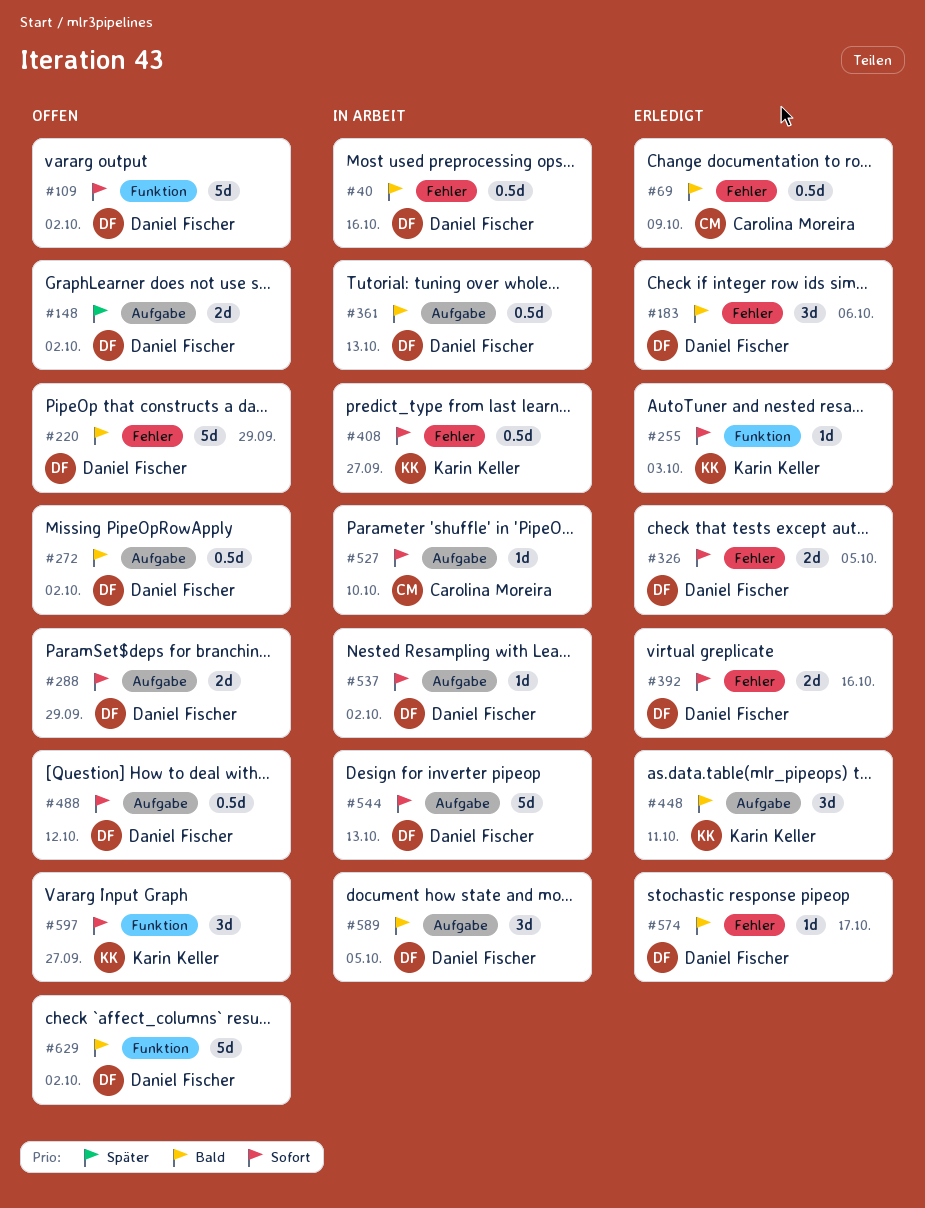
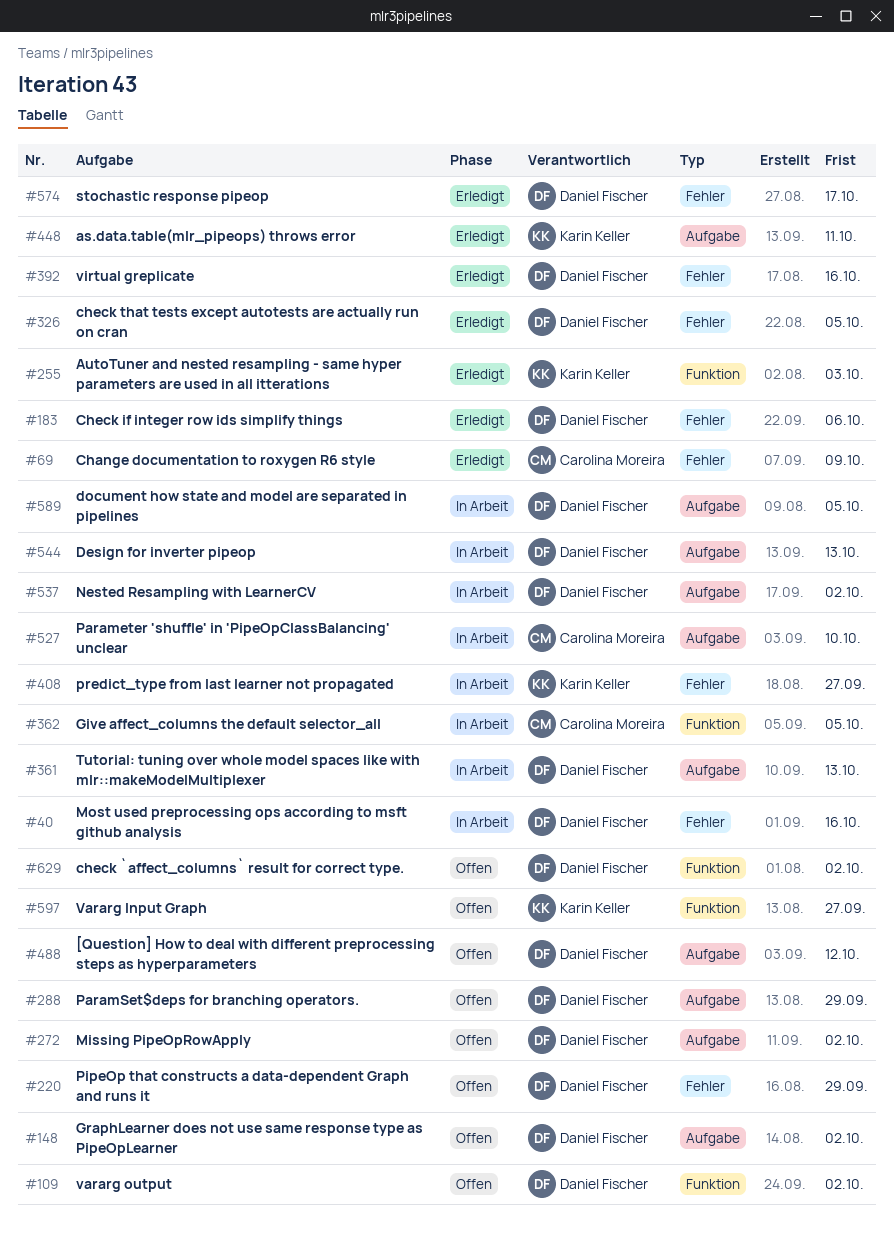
#362: none -> present

